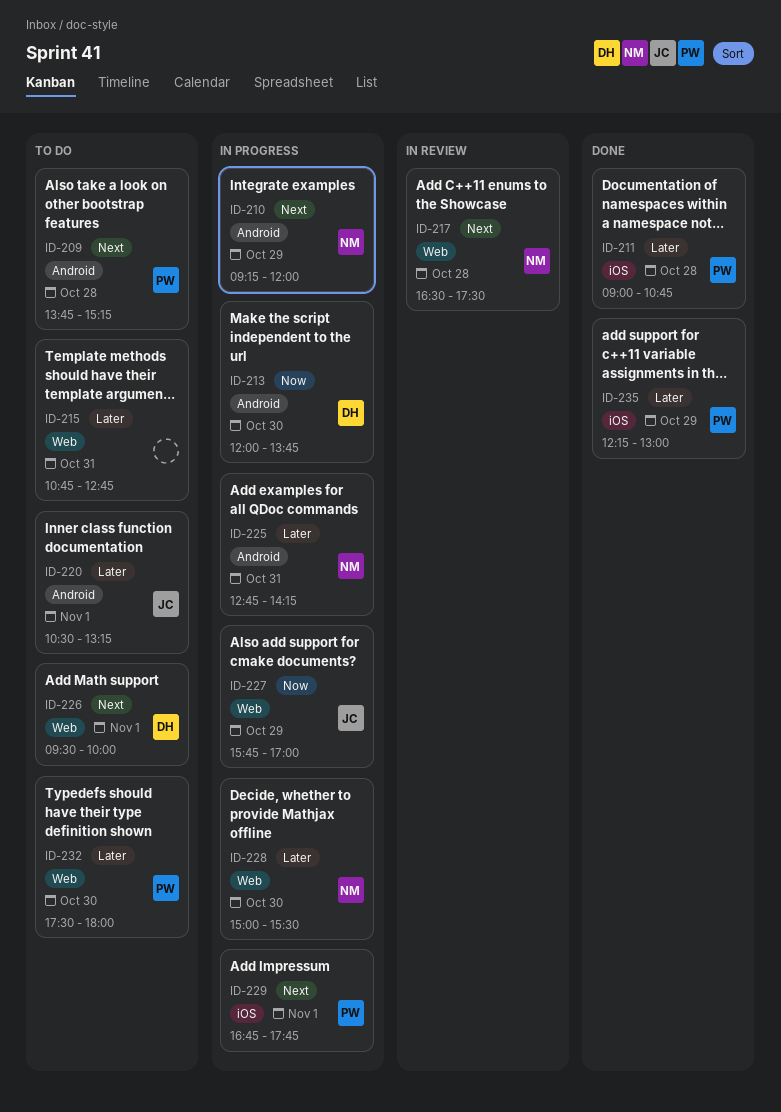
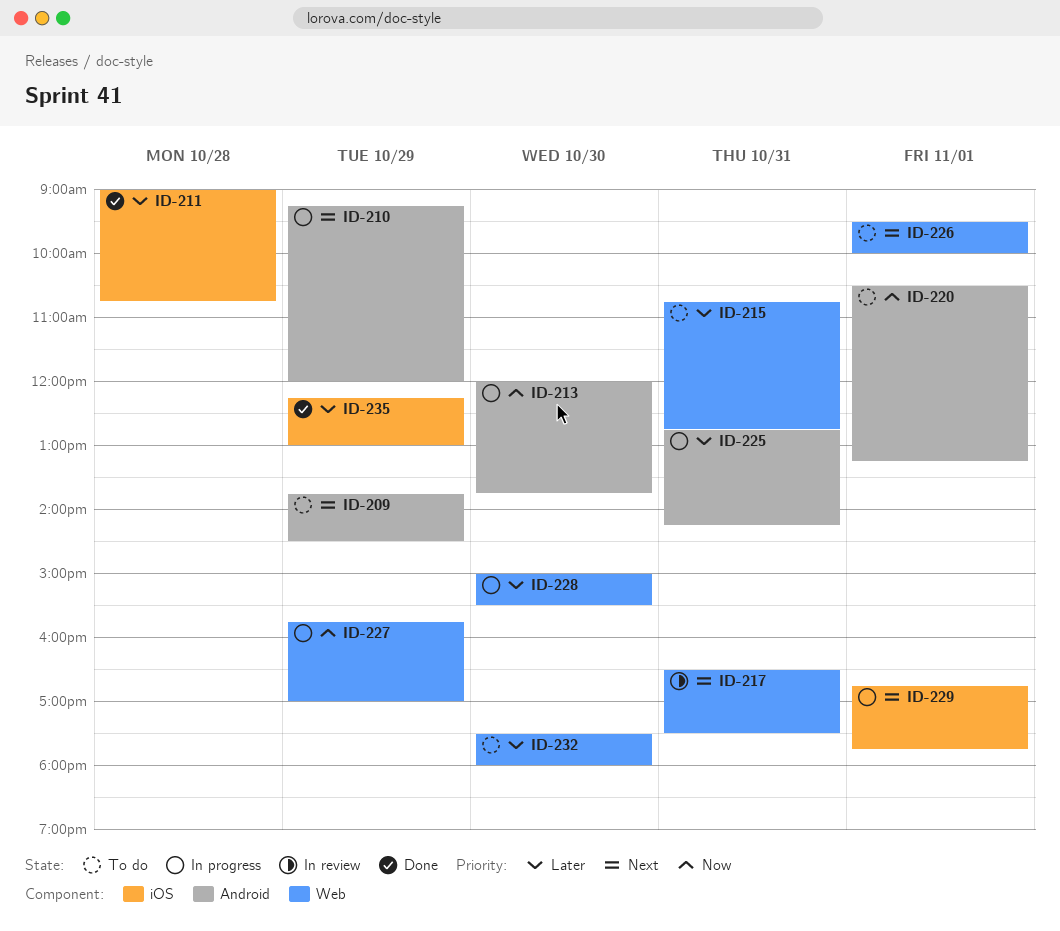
ID-209, day: Oct 28 -> Oct 29
ID-209, ends: 15:15 -> 14:30
ID-217, day: Oct 28 -> Oct 31
ID-220, priority: Later -> Now

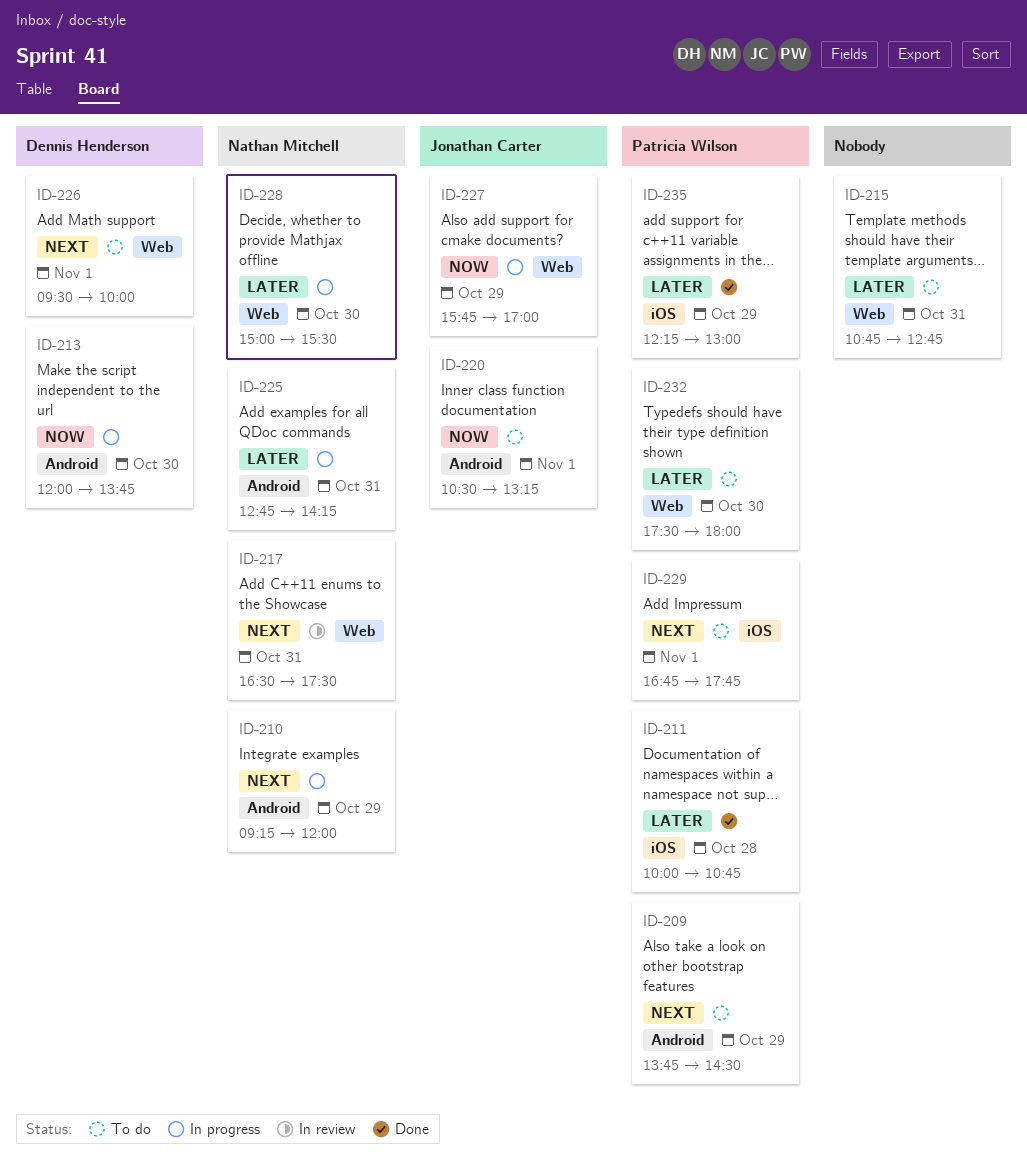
ID-211, begins: 09:00 -> 10:00
ID-229, status: In progress -> To do

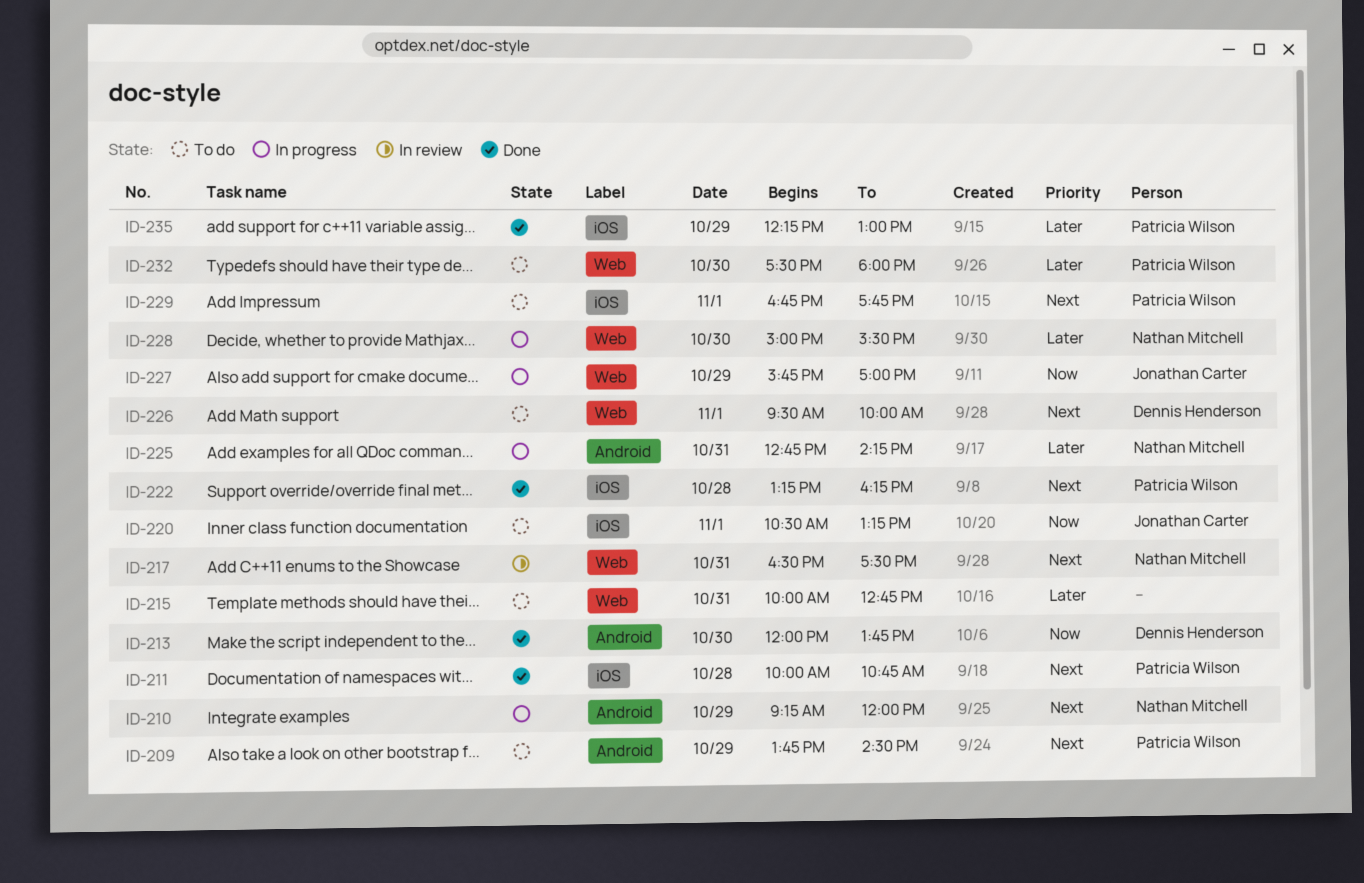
ID-211, priority: Later -> Next
ID-213, status: In progress -> Done
ID-215, begins: 10:45 -> 10:00
ID-220, label: Android -> iOS
ID-222: none -> present

